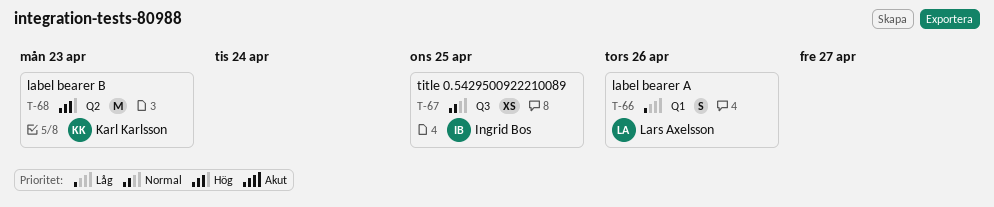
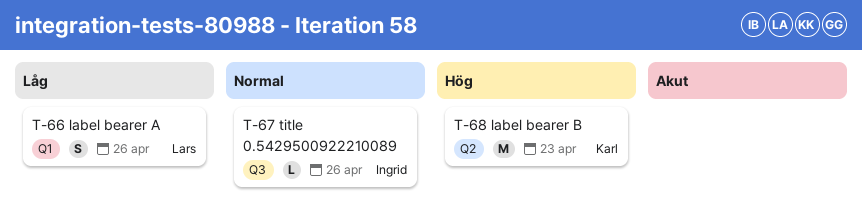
T-67, estimate: XS -> L
T-67, due: Apr 25 -> Apr 26

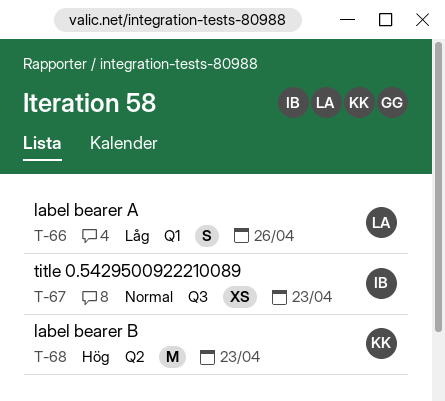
T-67, estimate: L -> XS
T-67, due: Apr 26 -> Apr 23

